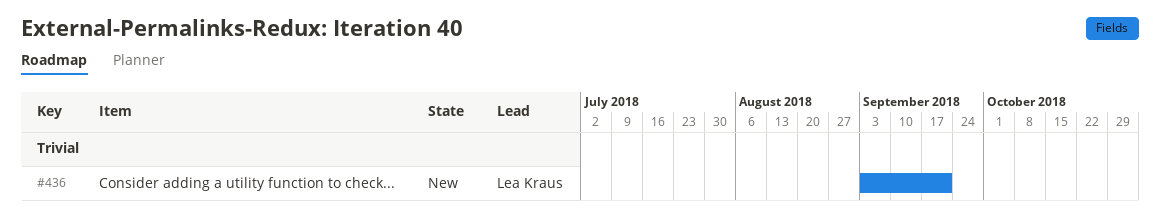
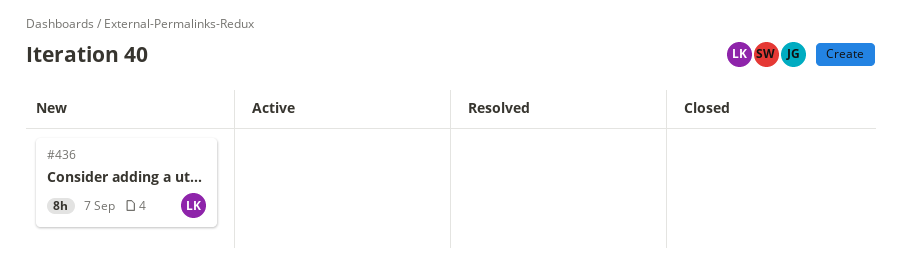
#436, due: Sep 21 -> Sep 7

